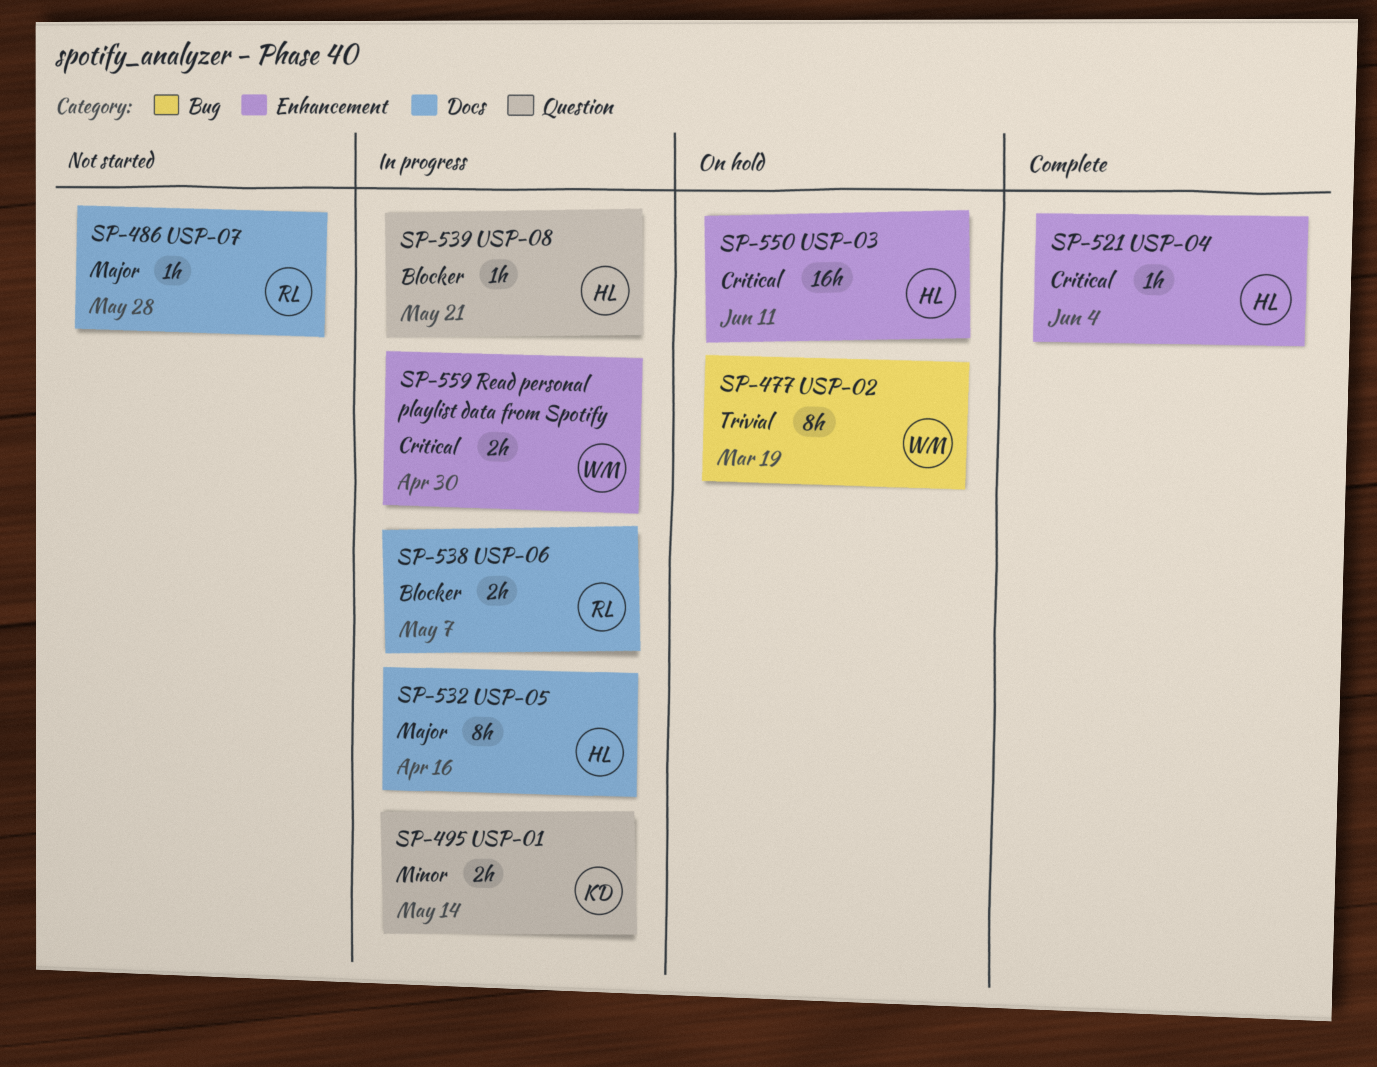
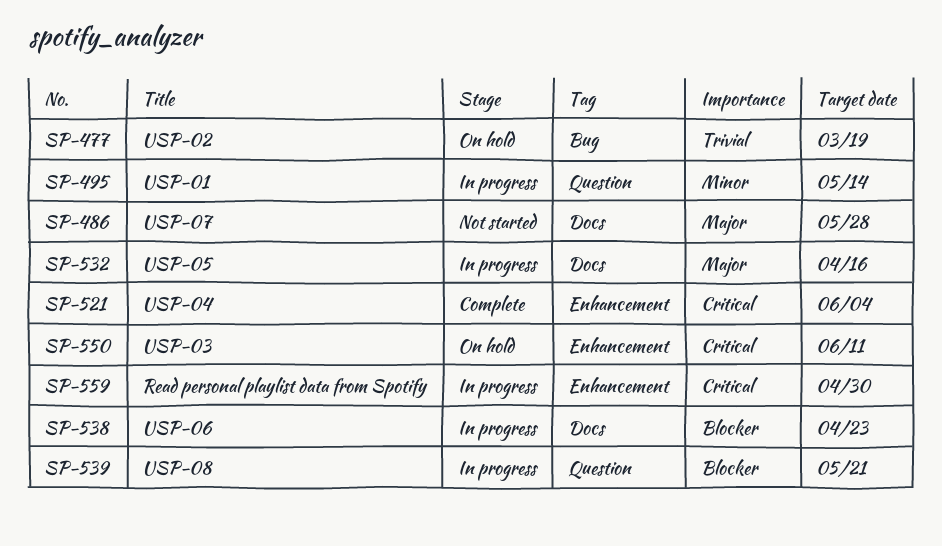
SP-538, due: May 7 -> Apr 23

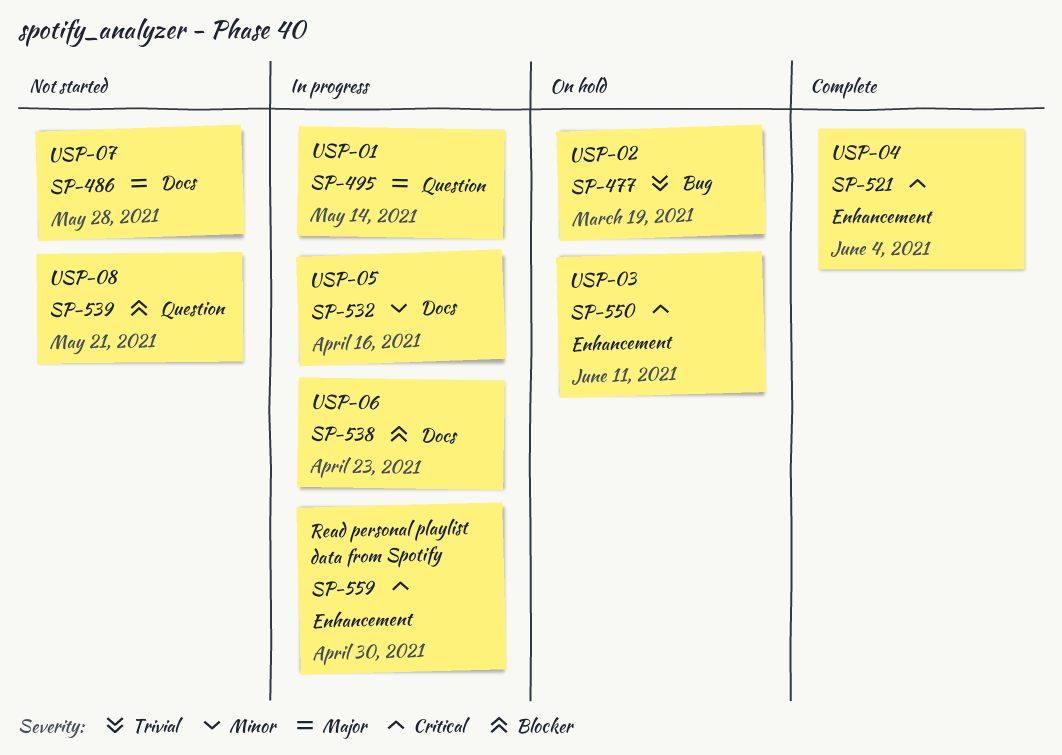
SP-495, priority: Minor -> Major
SP-532, priority: Major -> Minor
SP-539, status: In progress -> Not started

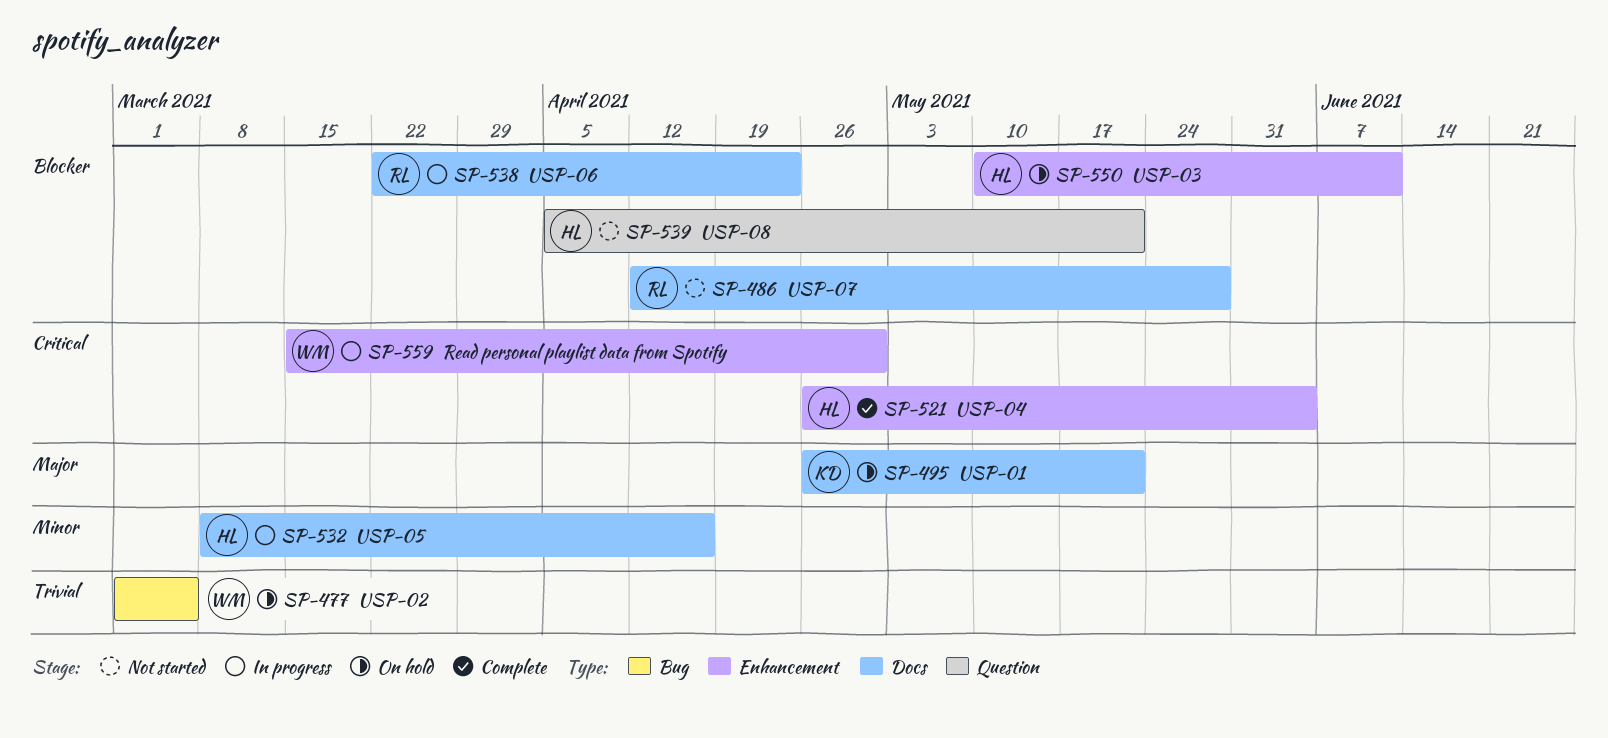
SP-477, due: Mar 19 -> Mar 5
SP-486, priority: Major -> Blocker
SP-495, status: In progress -> On hold
SP-495, label: Question -> Docs
SP-495, due: May 14 -> May 21
SP-550, priority: Critical -> Blocker

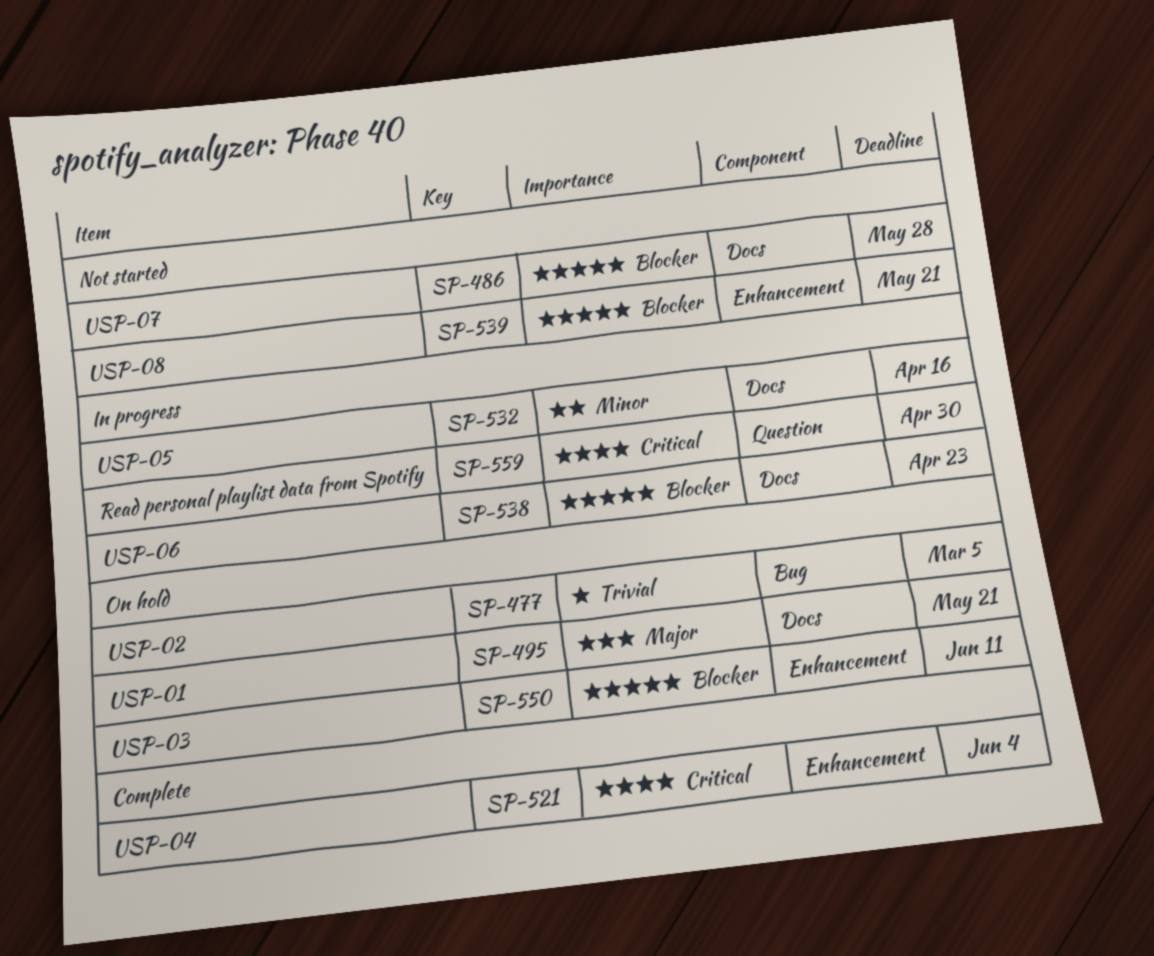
SP-539, label: Question -> Enhancement
SP-559, label: Enhancement -> Question

